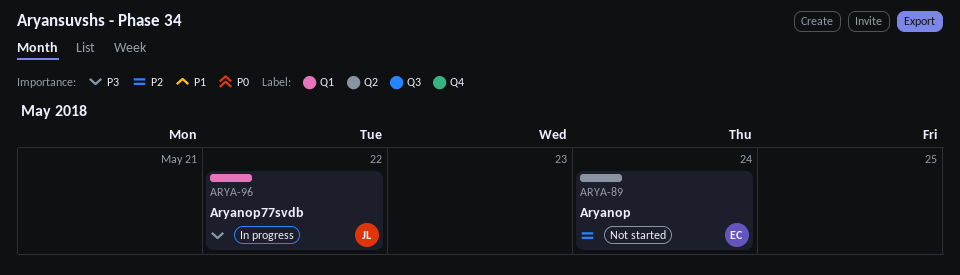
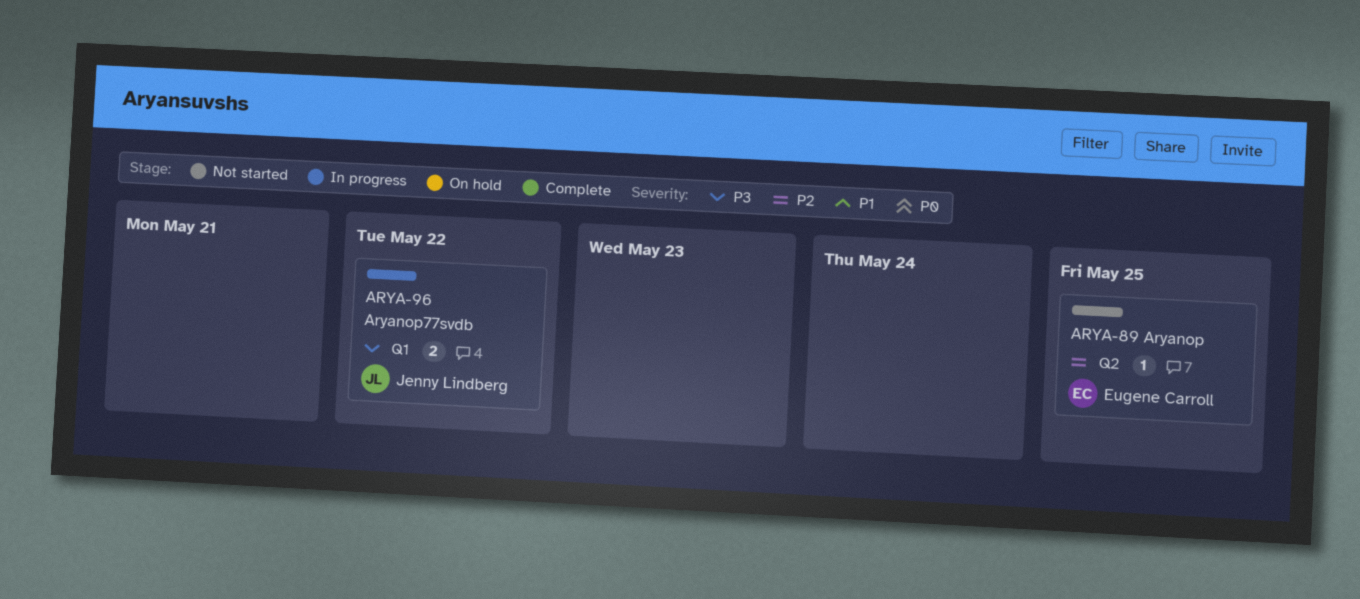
ARYA-89, due: May 24 -> May 25

